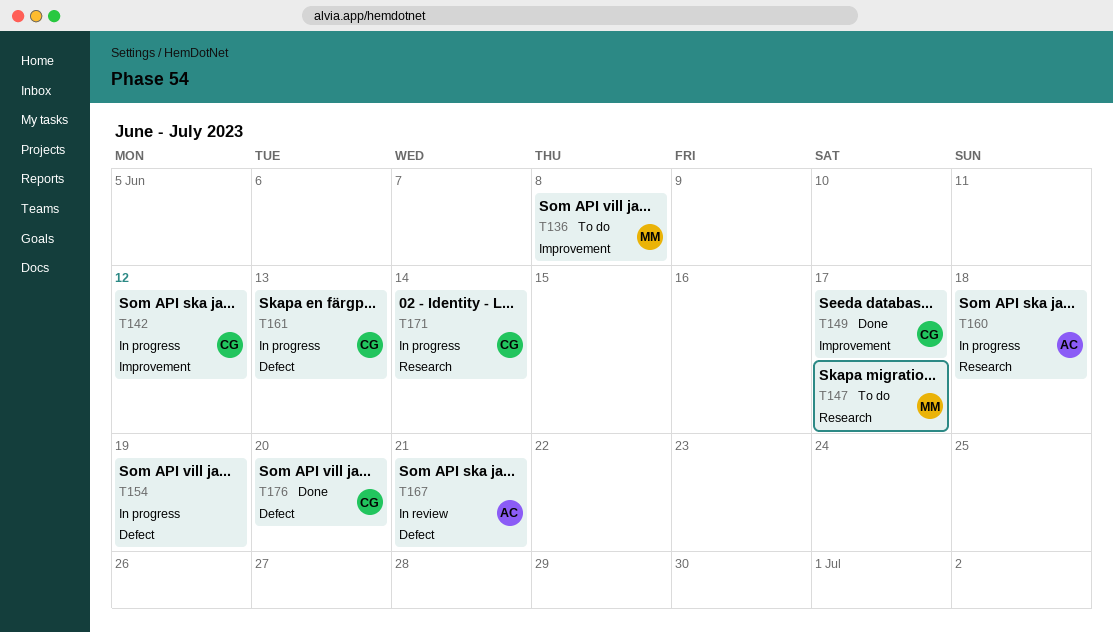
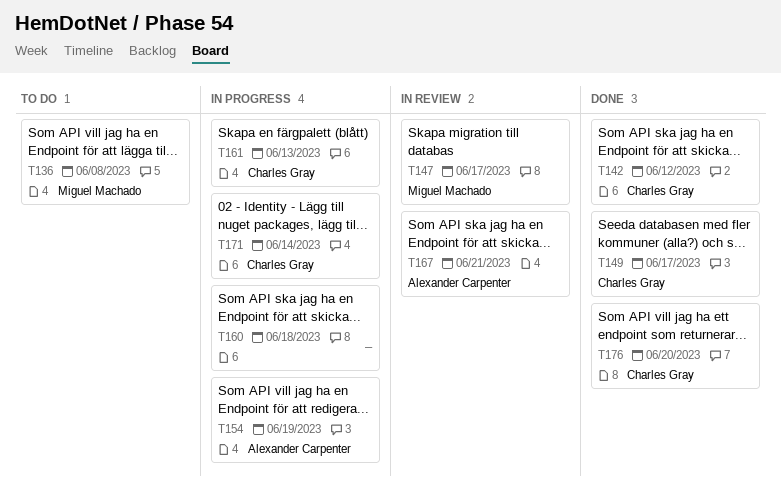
T142, status: In progress -> Done
T147, status: To do -> In review
T154, owner: none -> Alexander Carpenter
T160, owner: Alexander Carpenter -> none

